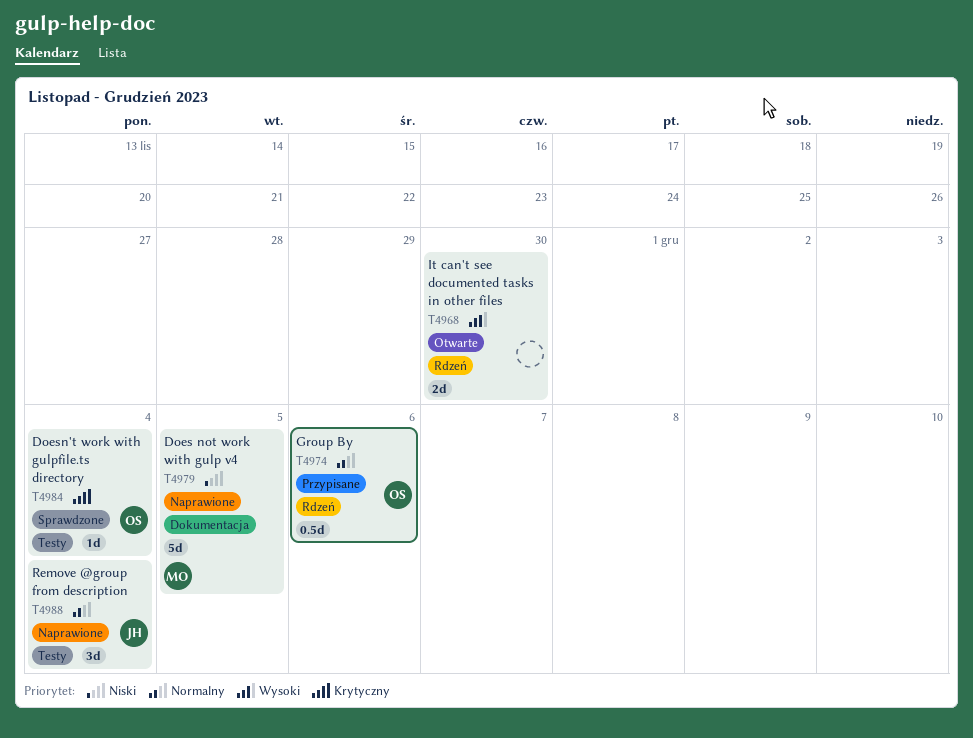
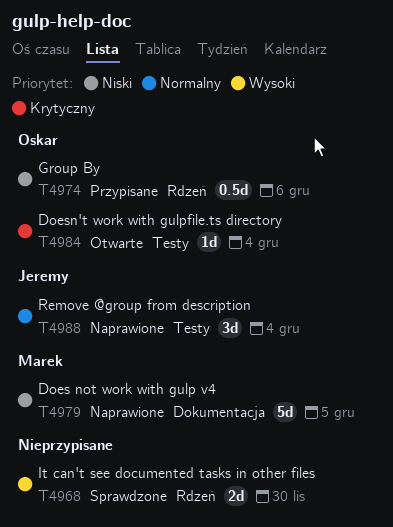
T4968, status: Otwarte -> Sprawdzone
T4974, priority: Normalny -> Niski
T4984, status: Sprawdzone -> Otwarte

